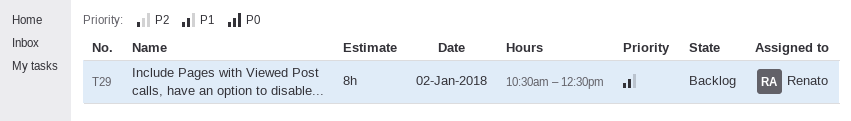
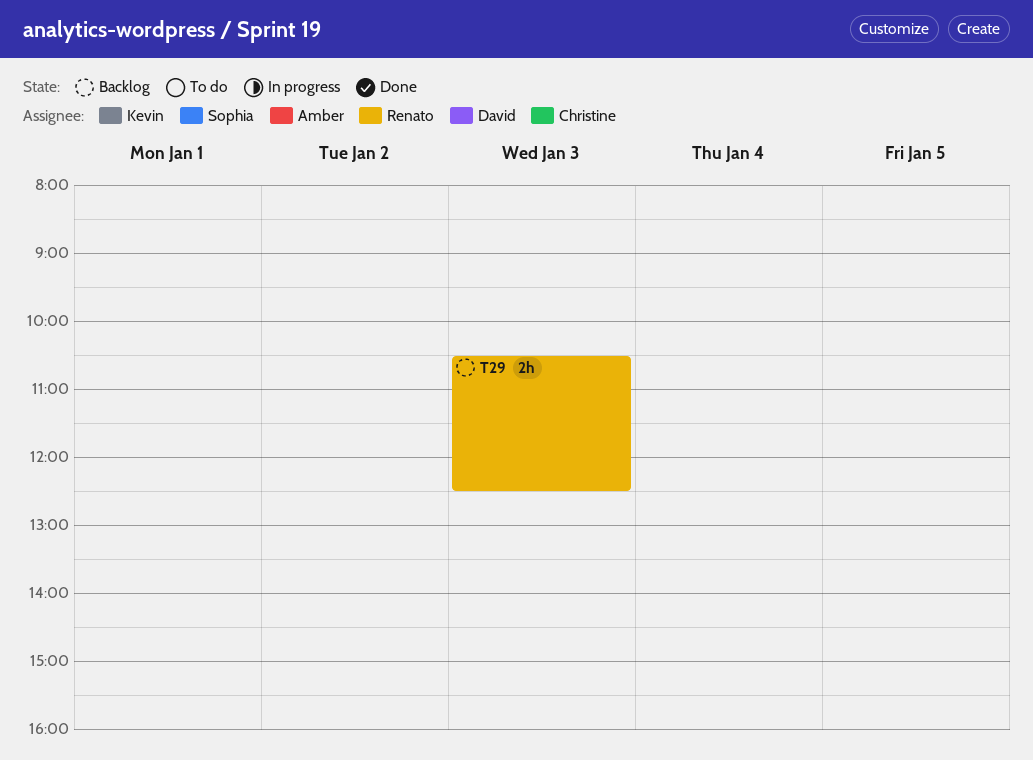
T29, estimate: 8h -> 2h
T29, day: Jan 2 -> Jan 3

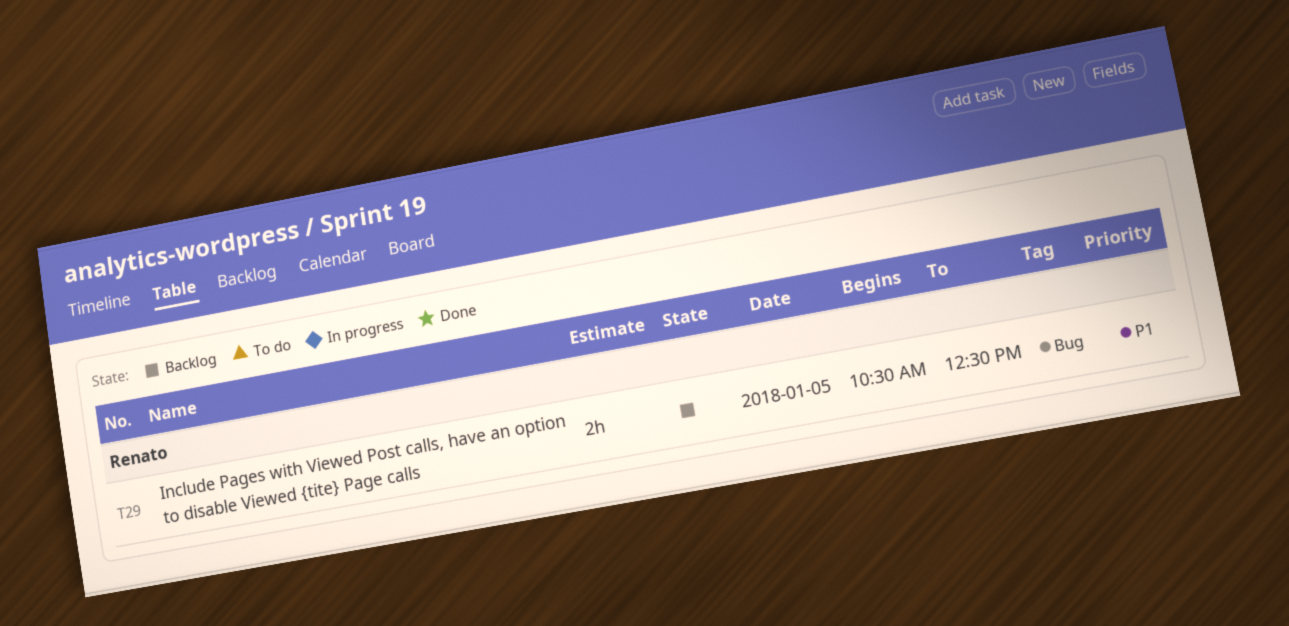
T29, day: Jan 3 -> Jan 5

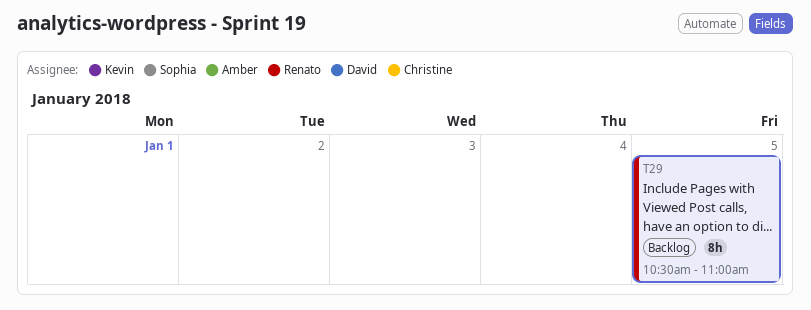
T29, estimate: 2h -> 8h
T29, ends: 12:30 -> 11:00

